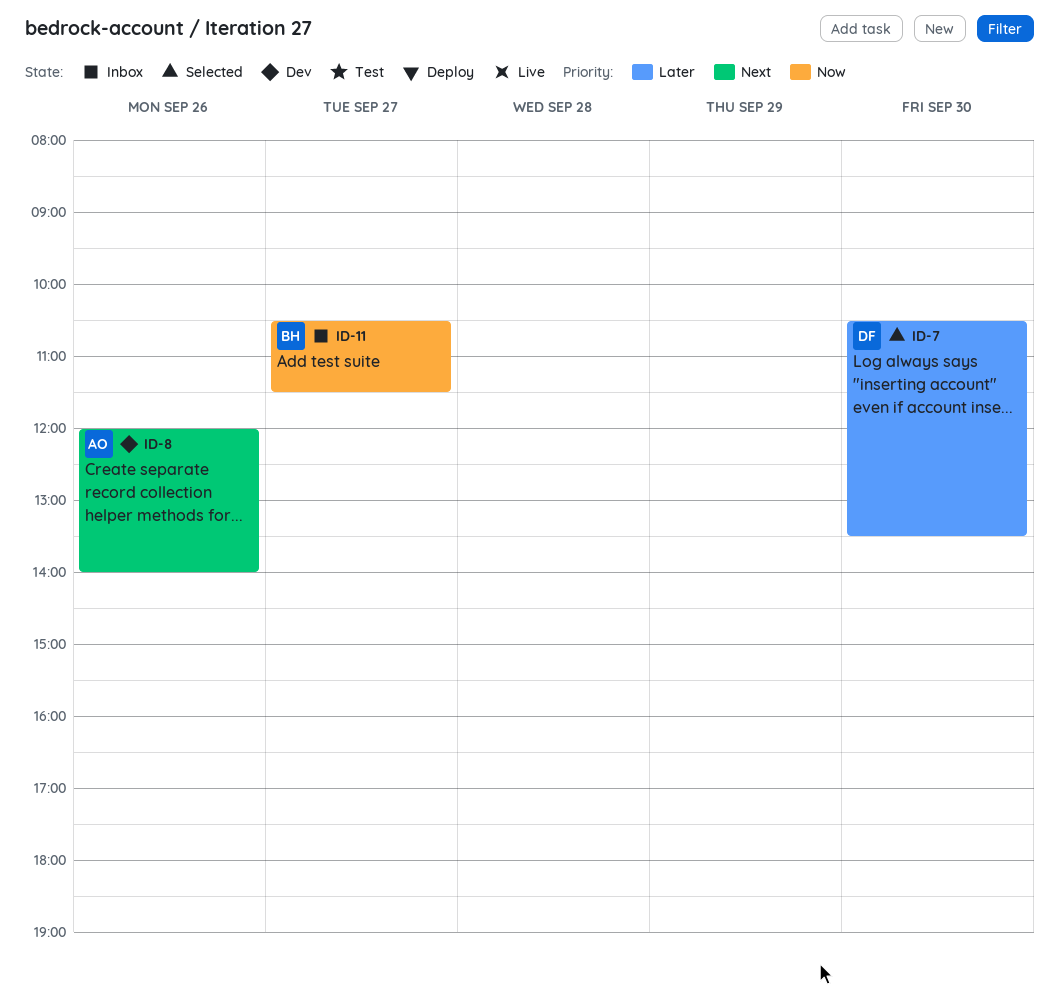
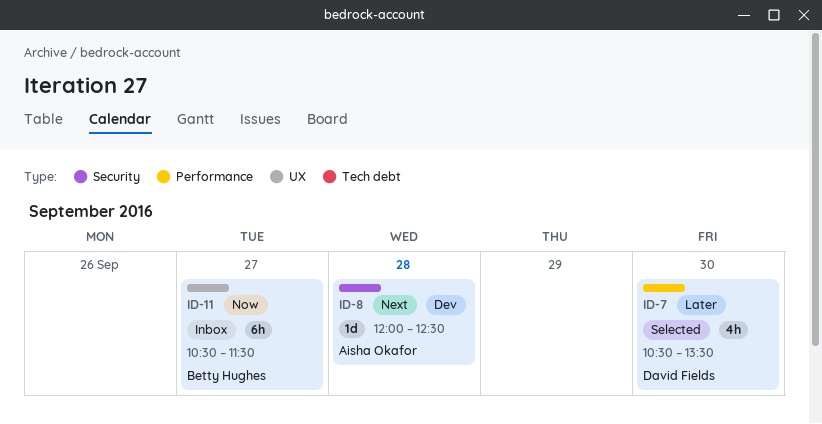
ID-8, day: Sep 26 -> Sep 28
ID-8, ends: 14:00 -> 12:30

